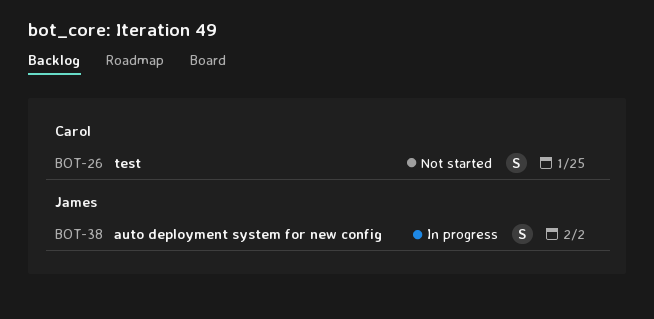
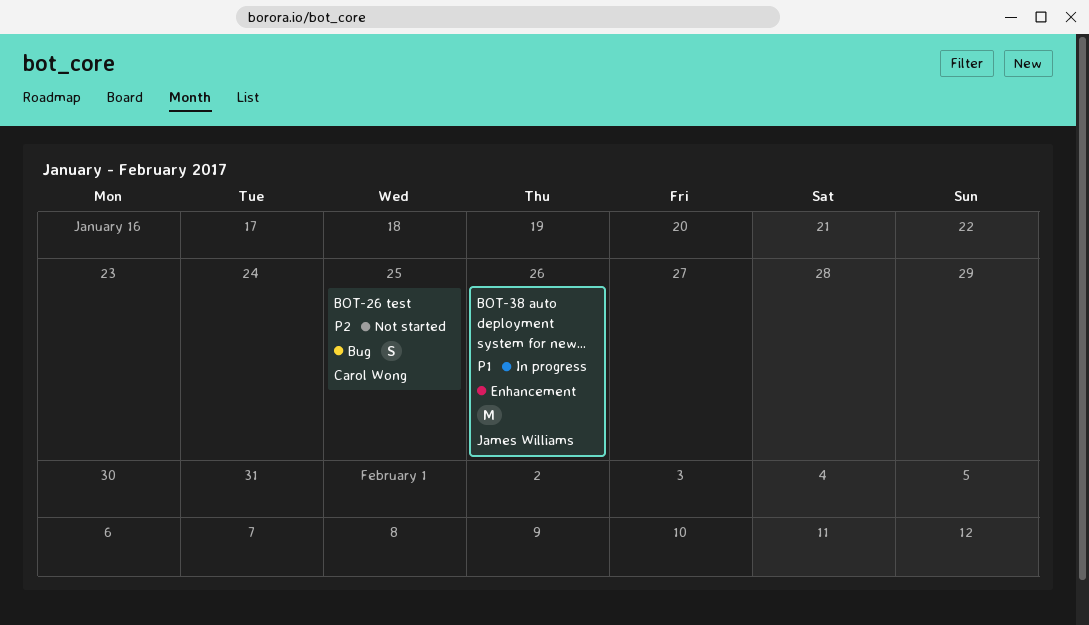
BOT-38, estimate: S -> M
BOT-38, due: Feb 2 -> Jan 26

